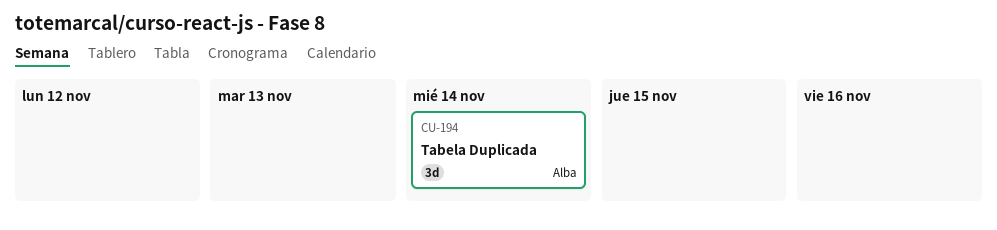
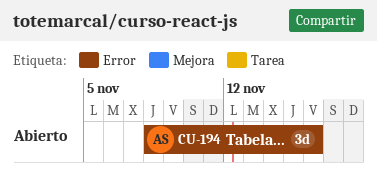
CU-194, due: Nov 14 -> Nov 16

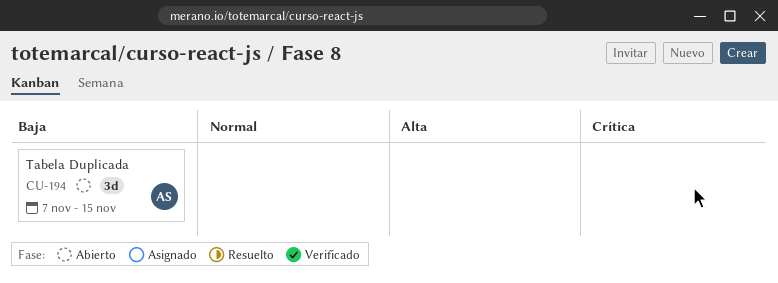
CU-194, start: Nov 8 -> Nov 7
CU-194, due: Nov 16 -> Nov 15

